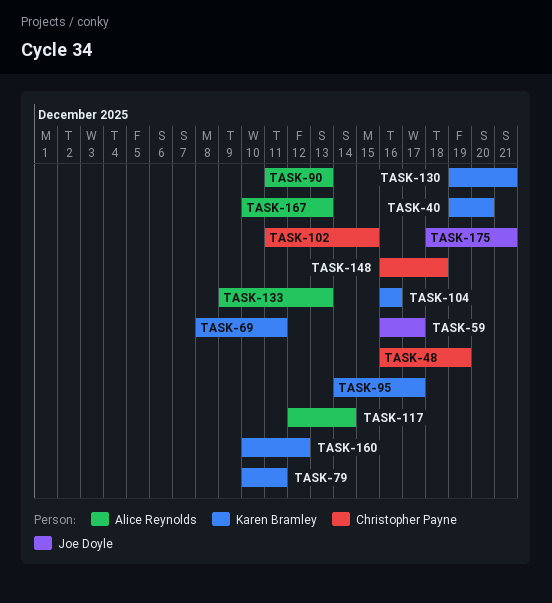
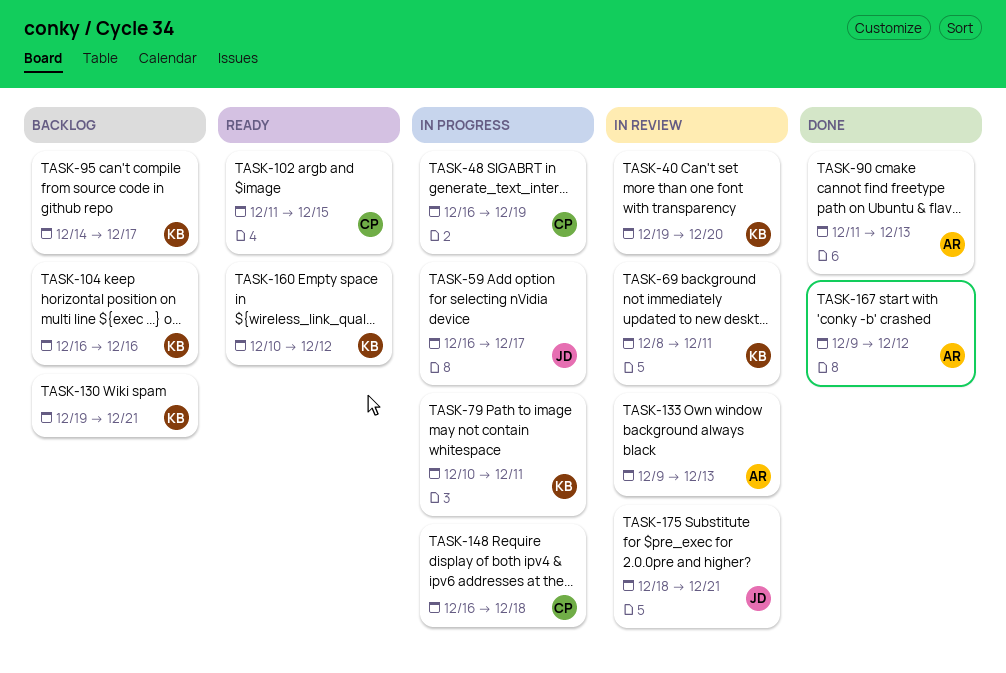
TASK-117: present -> none
TASK-167, start: Dec 10 -> Dec 9
TASK-167, due: Dec 13 -> Dec 12

